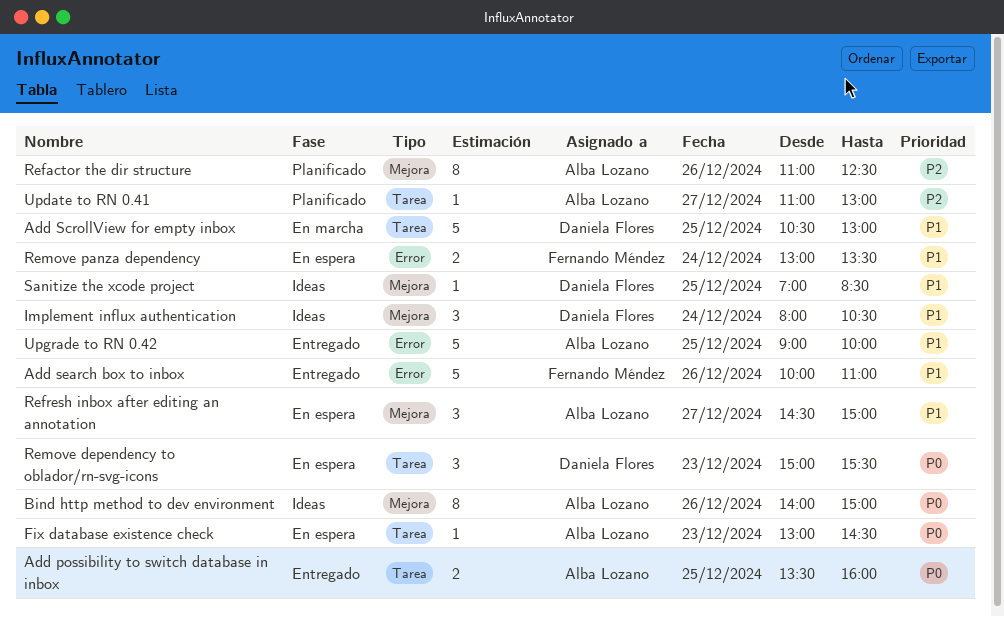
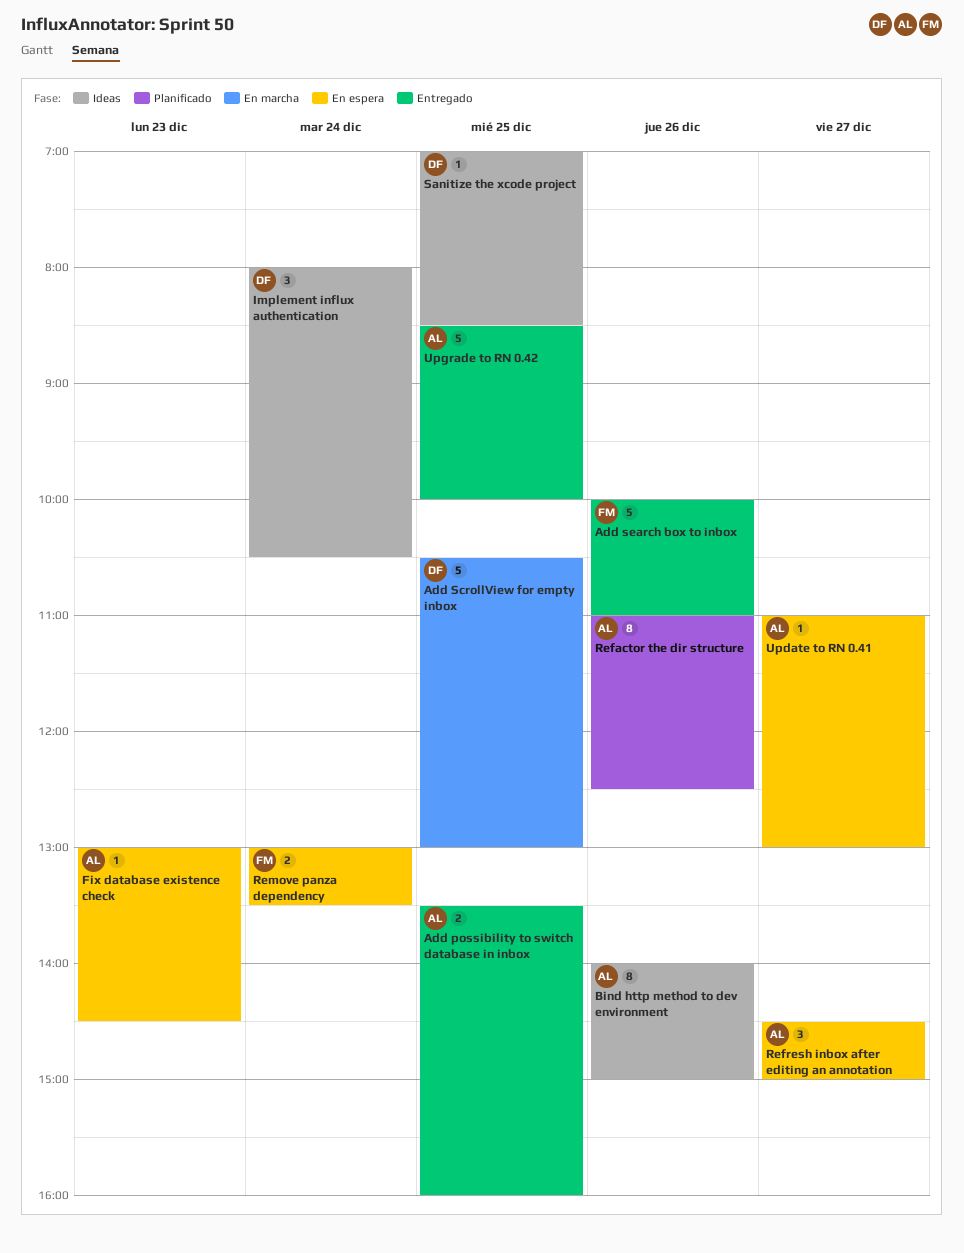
Remove dependency to oblador/rn-svg-icons: present -> none
Update to RN 0.41, status: Planificado -> En espera
Upgrade to RN 0.42, begins: 09:00 -> 08:30

